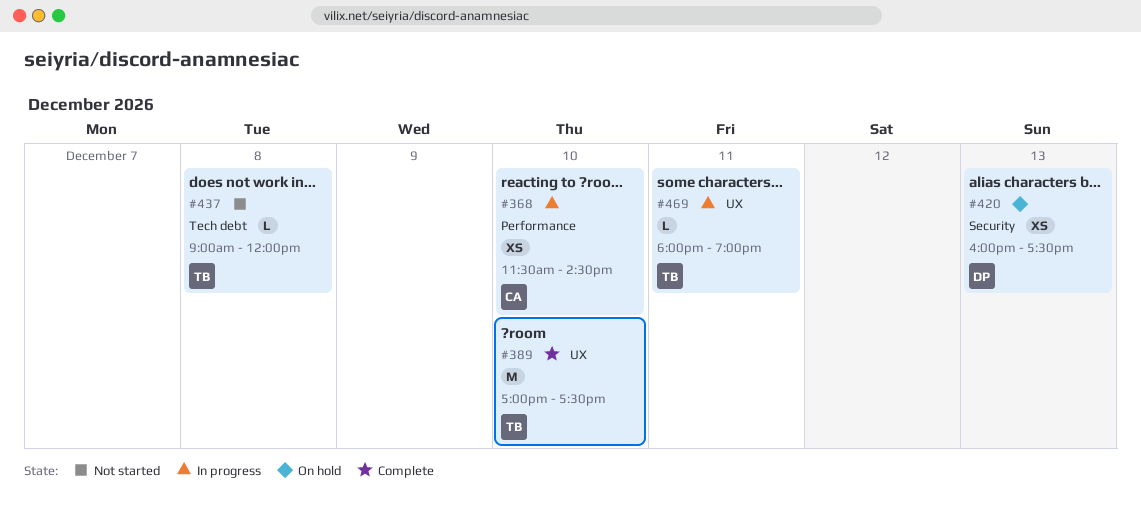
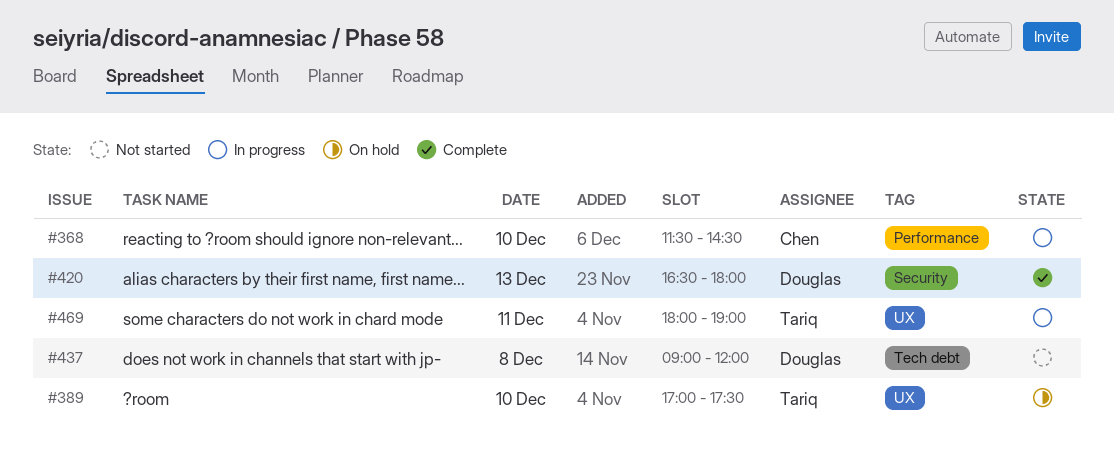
#389, status: Complete -> On hold
#420, status: On hold -> Complete
#420, begins: 16:00 -> 16:30
#420, ends: 17:30 -> 18:00
#437, owner: Tariq -> Douglas

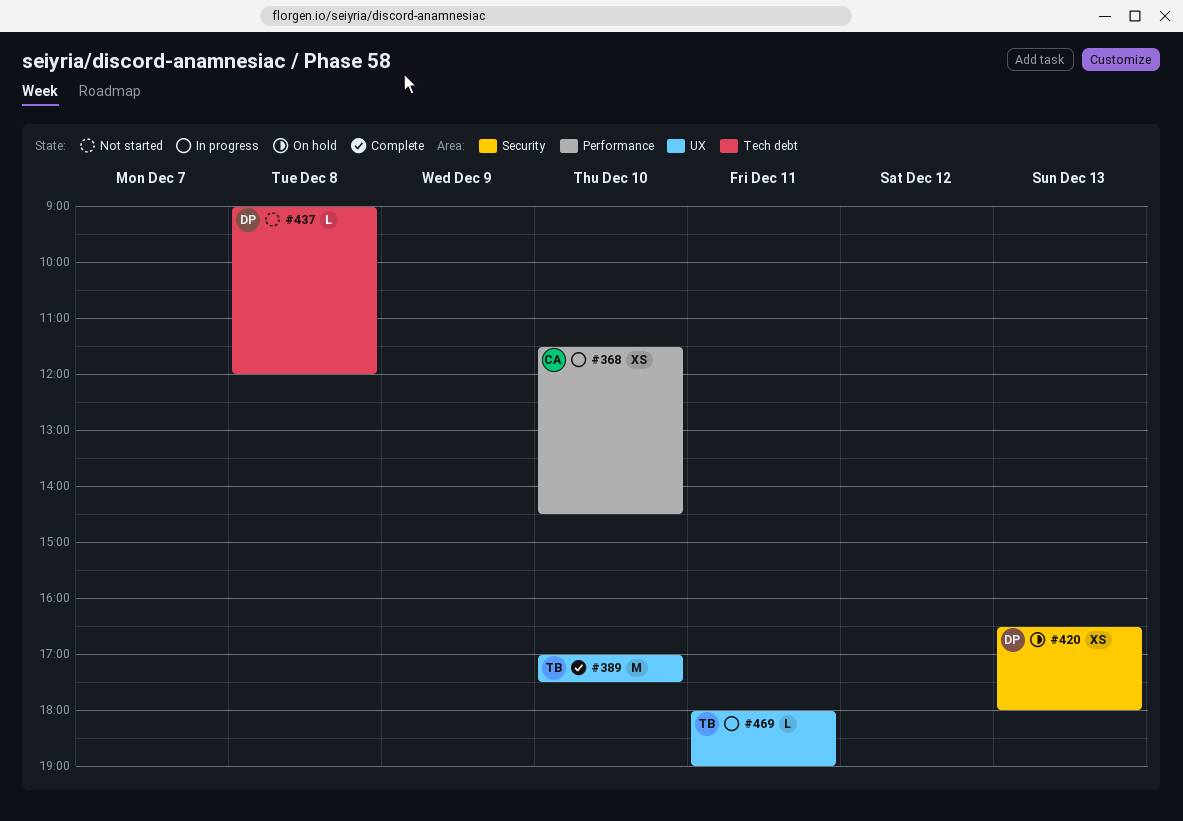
#389, status: On hold -> Complete
#420, status: Complete -> On hold

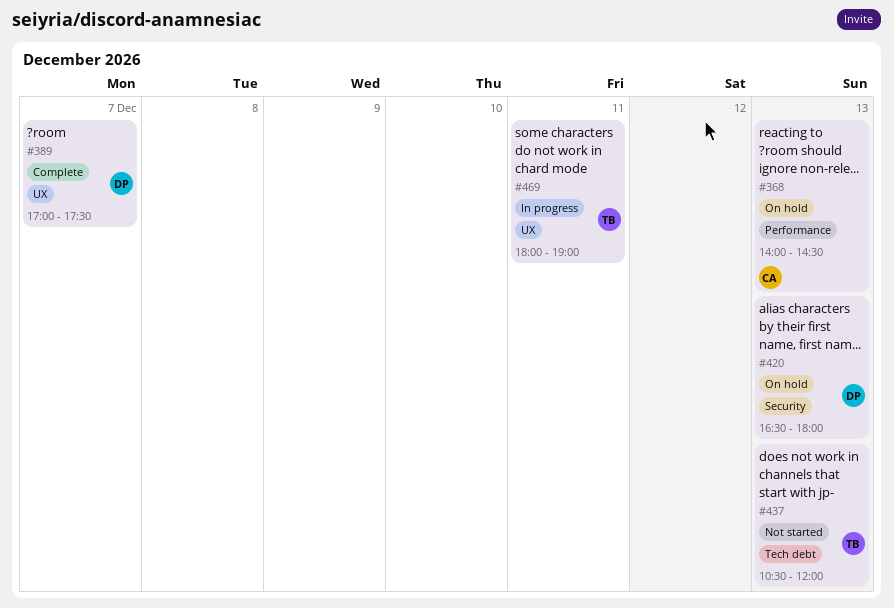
#368, status: In progress -> On hold
#368, day: Dec 10 -> Dec 13
#368, begins: 11:30 -> 14:00
#389, owner: TB -> DP
#389, day: Dec 10 -> Dec 7
#437, owner: DP -> TB
#437, day: Dec 8 -> Dec 13
#437, begins: 09:00 -> 10:30

